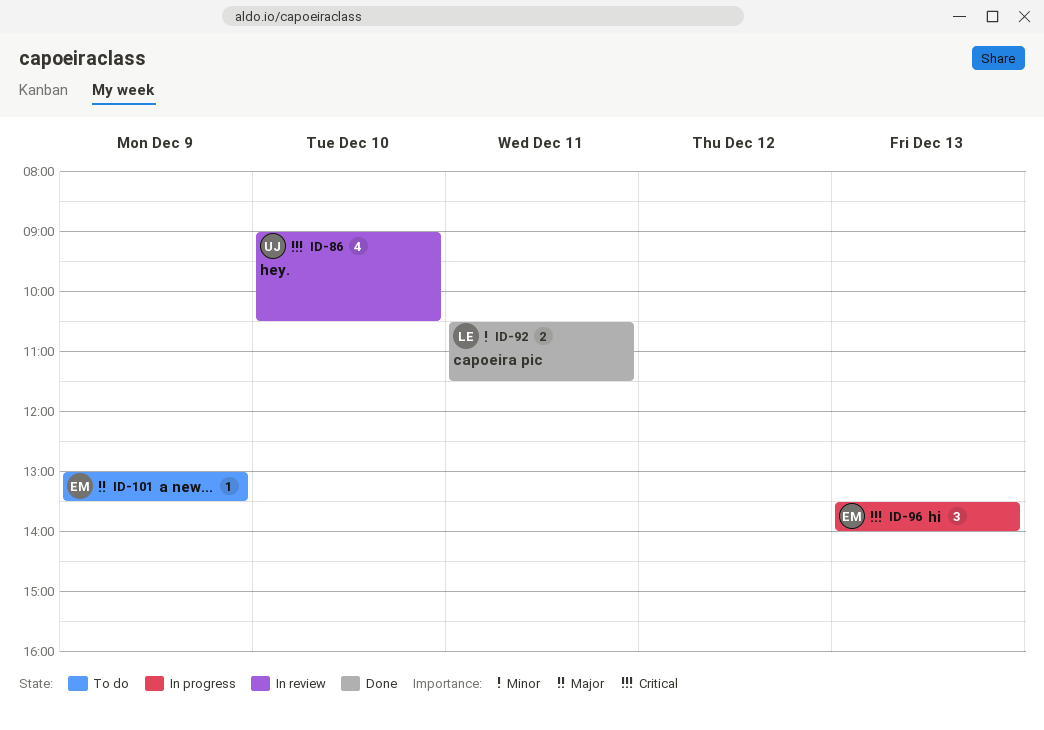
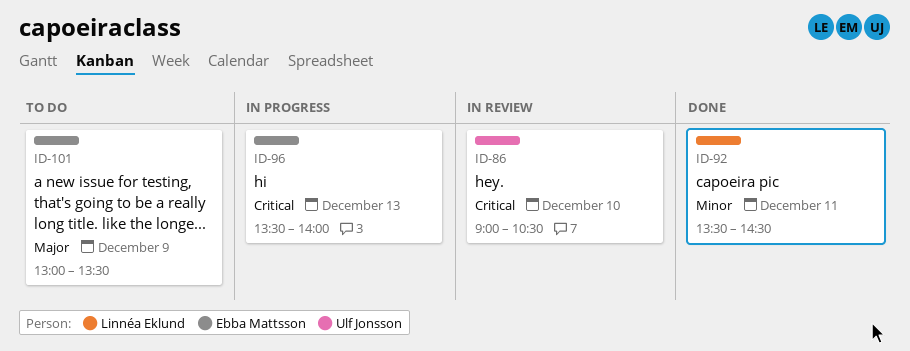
ID-92, begins: 10:30 -> 13:30
ID-92, ends: 11:30 -> 14:30

